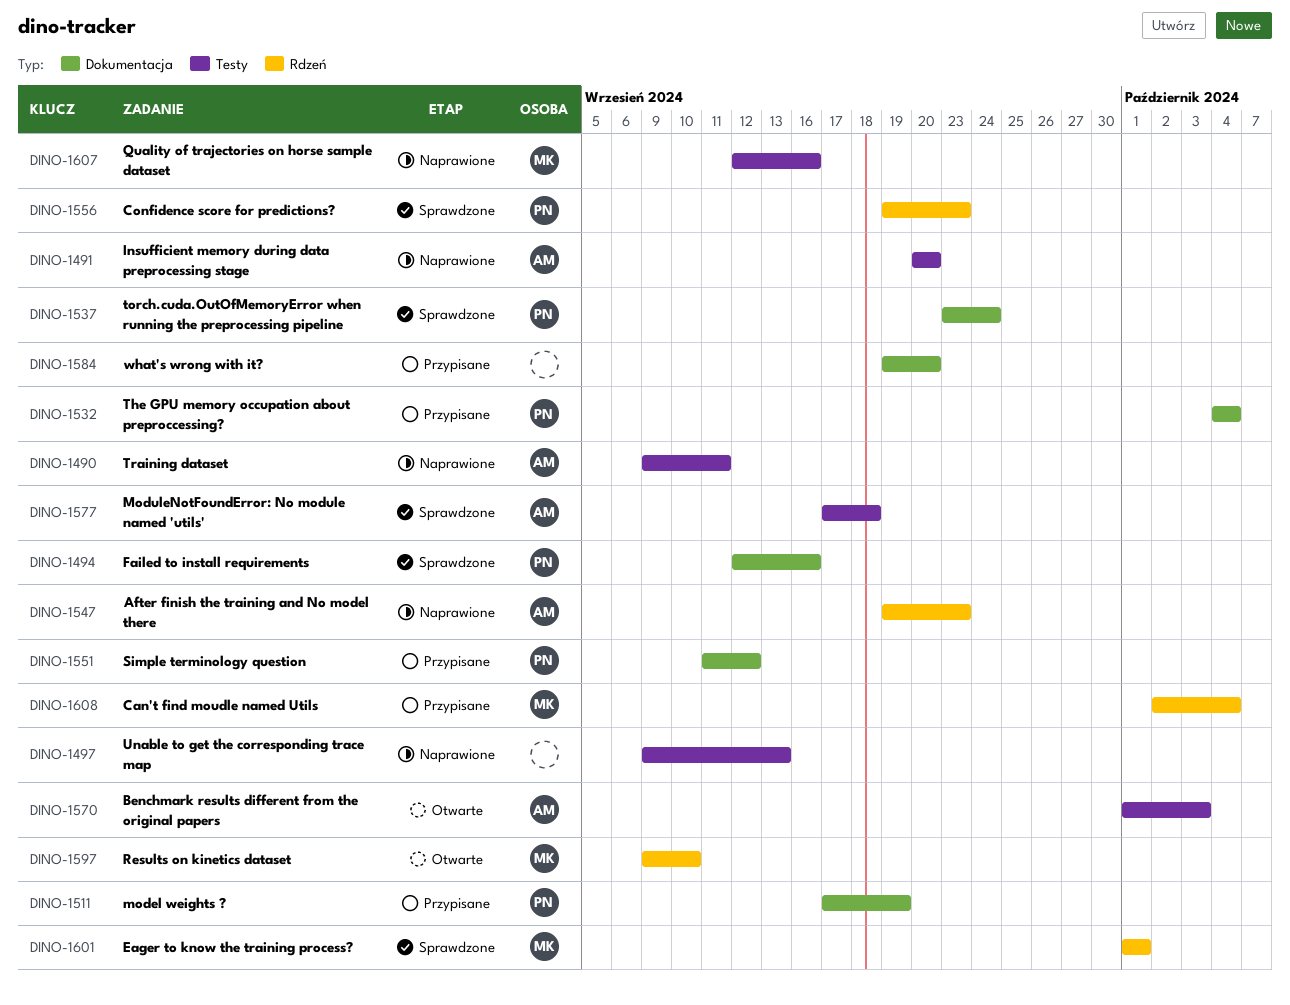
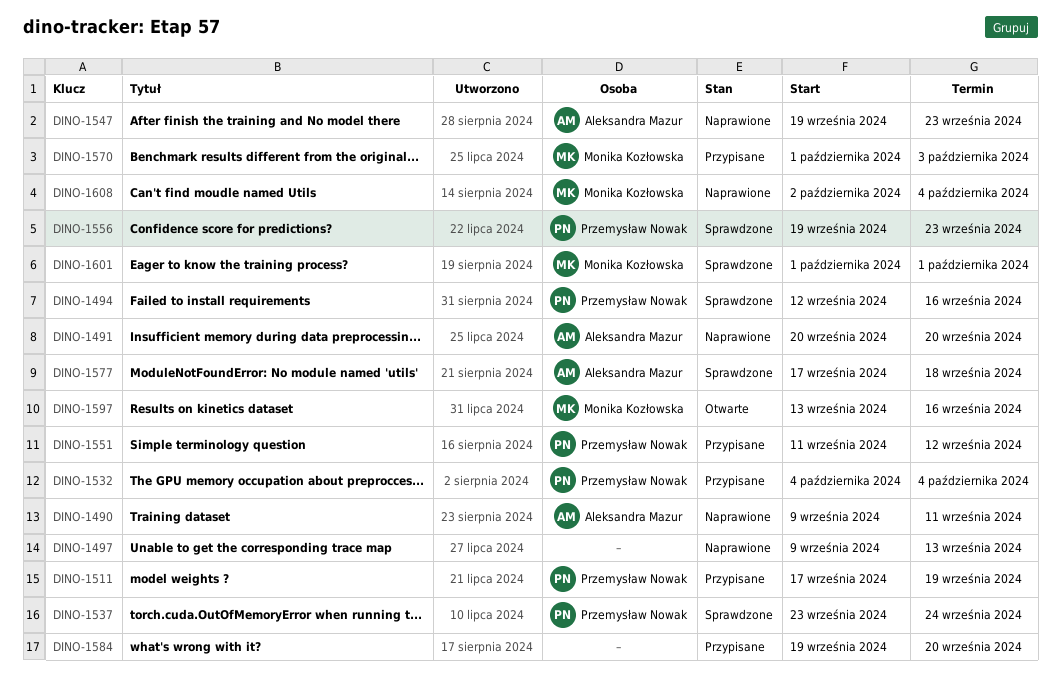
DINO-1570, status: Otwarte -> Przypisane
DINO-1570, owner: Aleksandra Mazur -> Monika Kozłowska
DINO-1597, start: Sep 9 -> Sep 13
DINO-1597, due: Sep 10 -> Sep 16
DINO-1607: present -> none
DINO-1608, status: Przypisane -> Naprawione

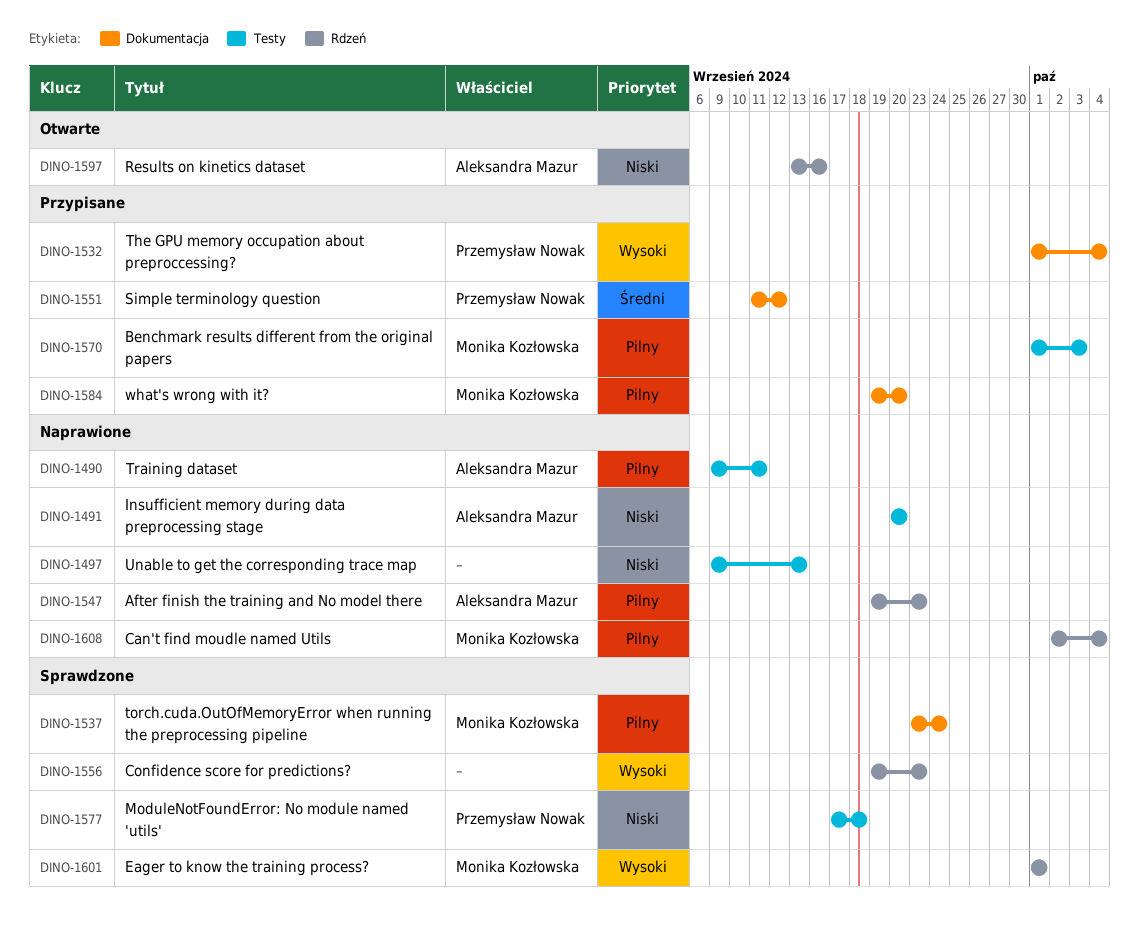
DINO-1494: present -> none
DINO-1511: present -> none
DINO-1532, start: Oct 4 -> Oct 1
DINO-1537, owner: Przemysław Nowak -> Monika Kozłowska
DINO-1556, owner: Przemysław Nowak -> none
DINO-1577, owner: Aleksandra Mazur -> Przemysław Nowak
DINO-1584, owner: none -> Monika Kozłowska
DINO-1597, owner: Monika Kozłowska -> Aleksandra Mazur

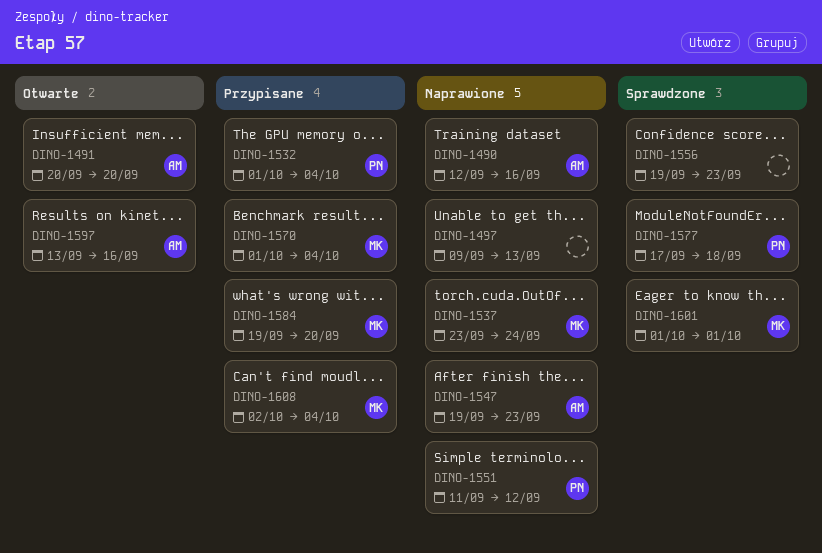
DINO-1490, start: Sep 9 -> Sep 12
DINO-1490, due: Sep 11 -> Sep 16
DINO-1491, status: Naprawione -> Otwarte
DINO-1537, status: Sprawdzone -> Naprawione
DINO-1551, status: Przypisane -> Naprawione
DINO-1570, due: Oct 3 -> Oct 4
DINO-1608, status: Naprawione -> Przypisane

